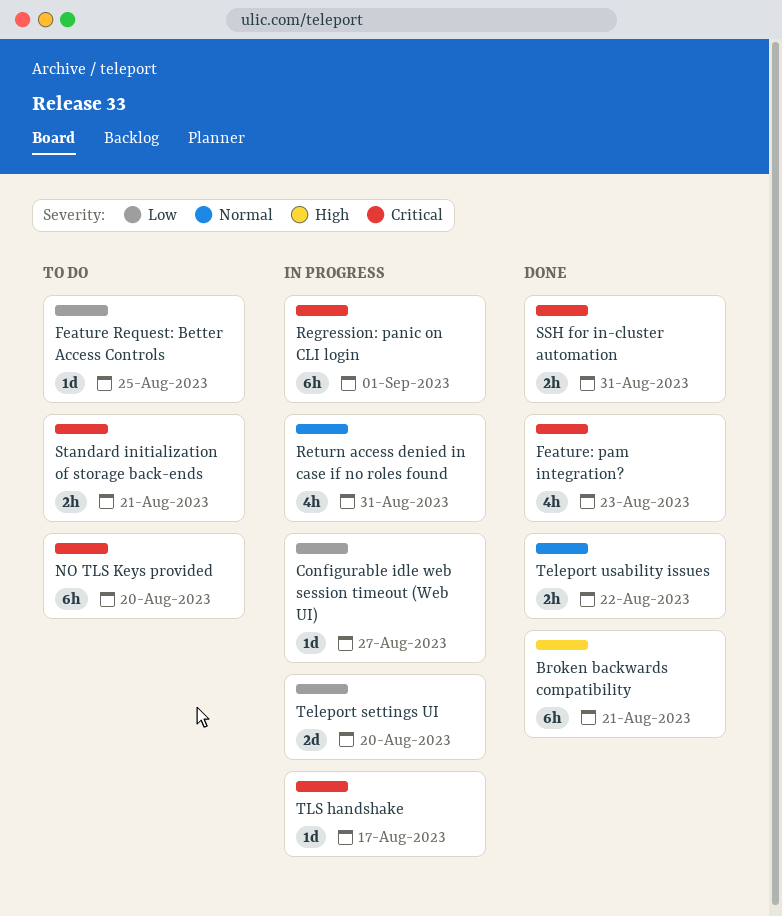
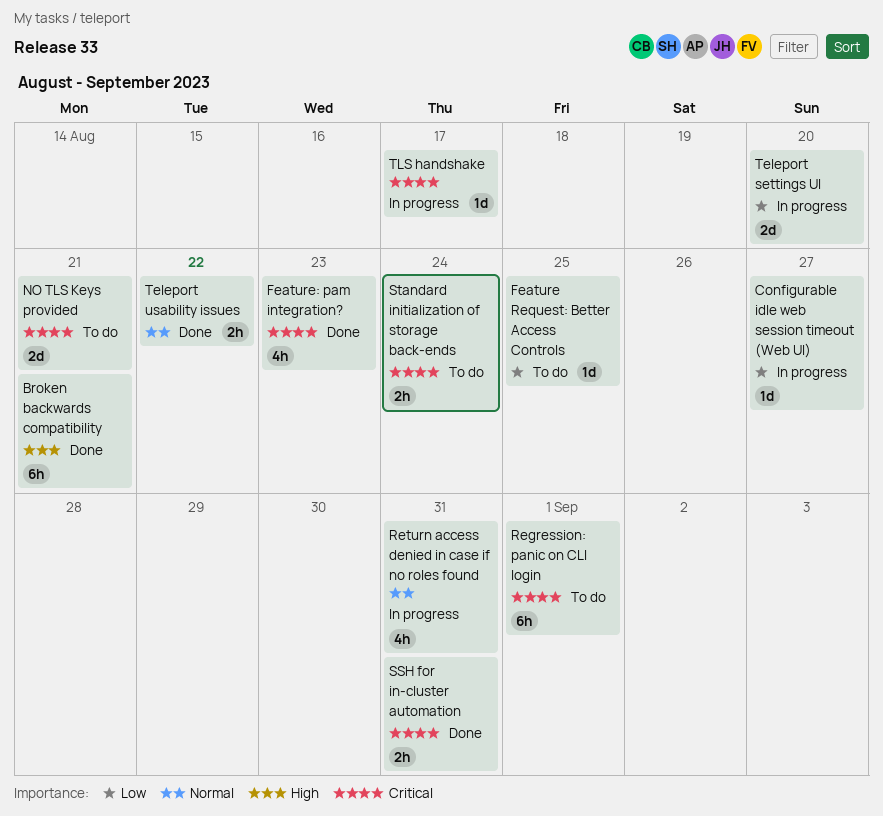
NO TLS Keys provided, estimate: 6h -> 2d
NO TLS Keys provided, due: Aug 20 -> Aug 21
Regression: panic on CLI login, status: In progress -> To do
Standard initialization of storage back-ends, due: Aug 21 -> Aug 24

